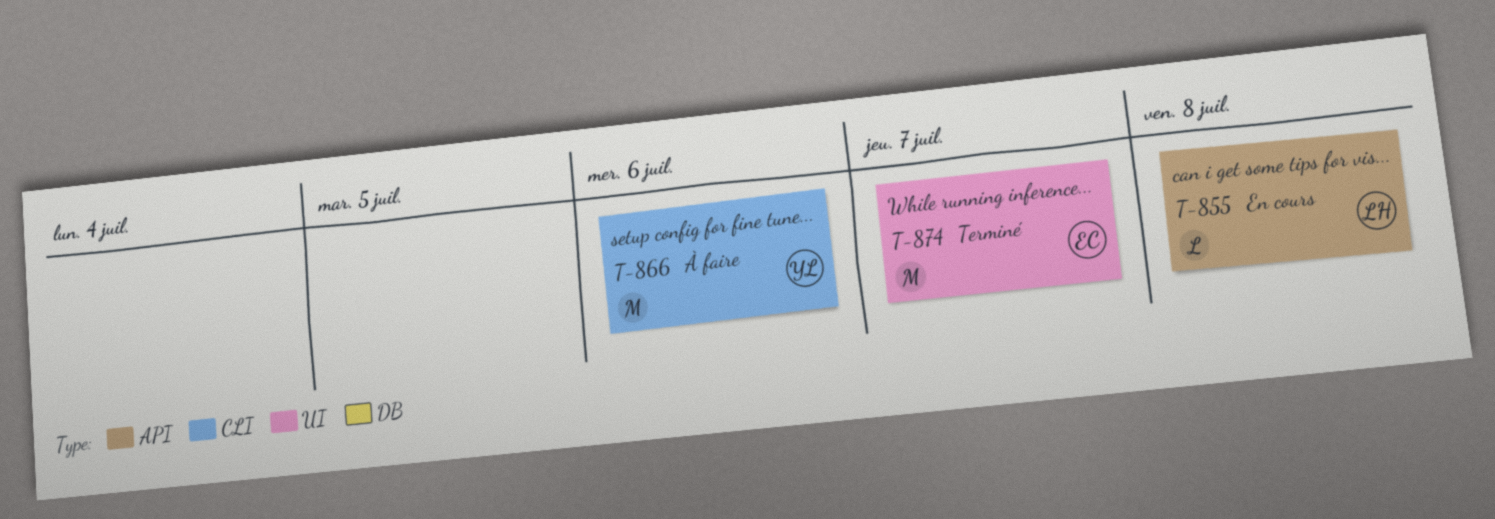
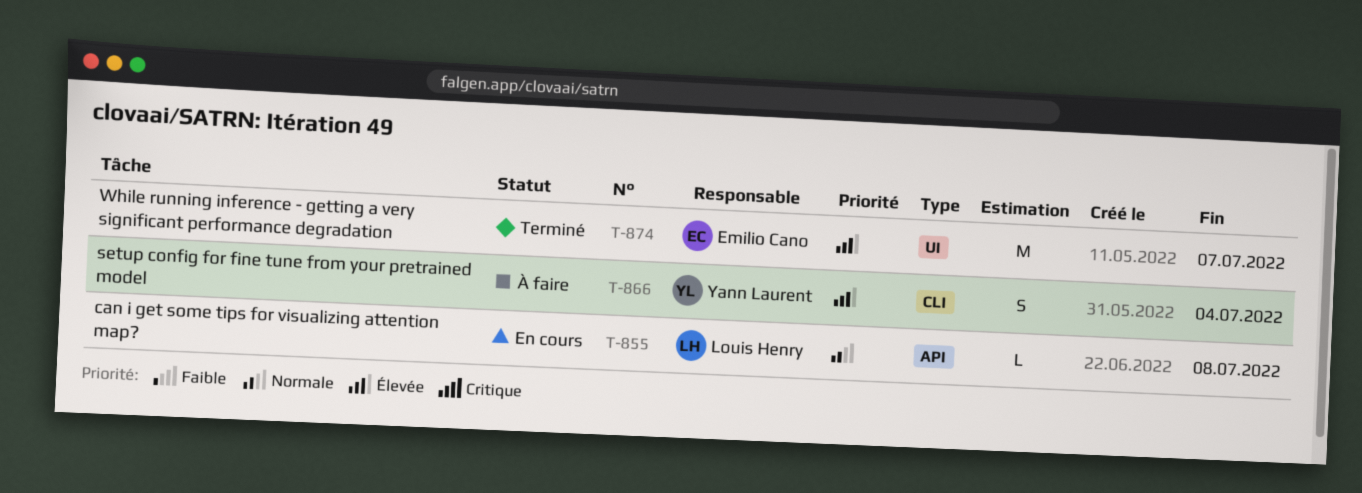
T-866, estimate: M -> S
T-866, due: Jul 6 -> Jul 4

